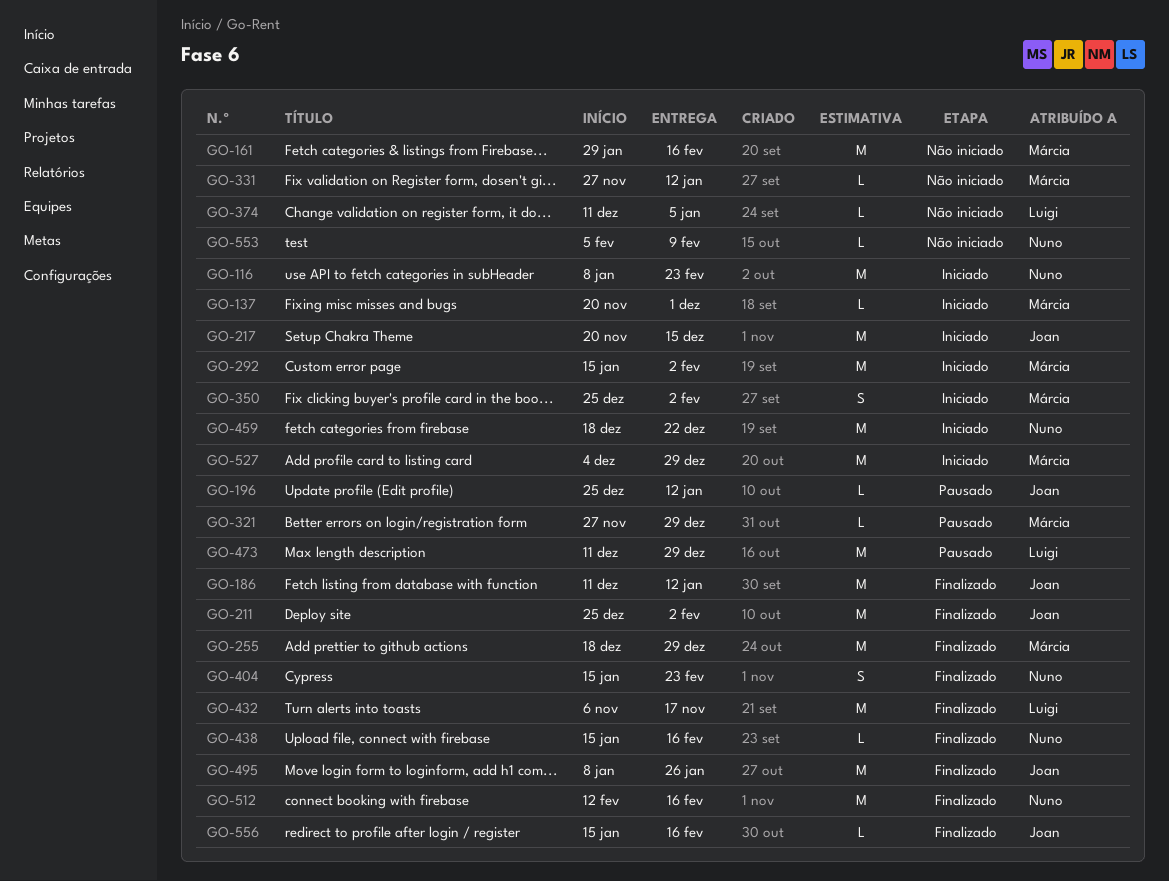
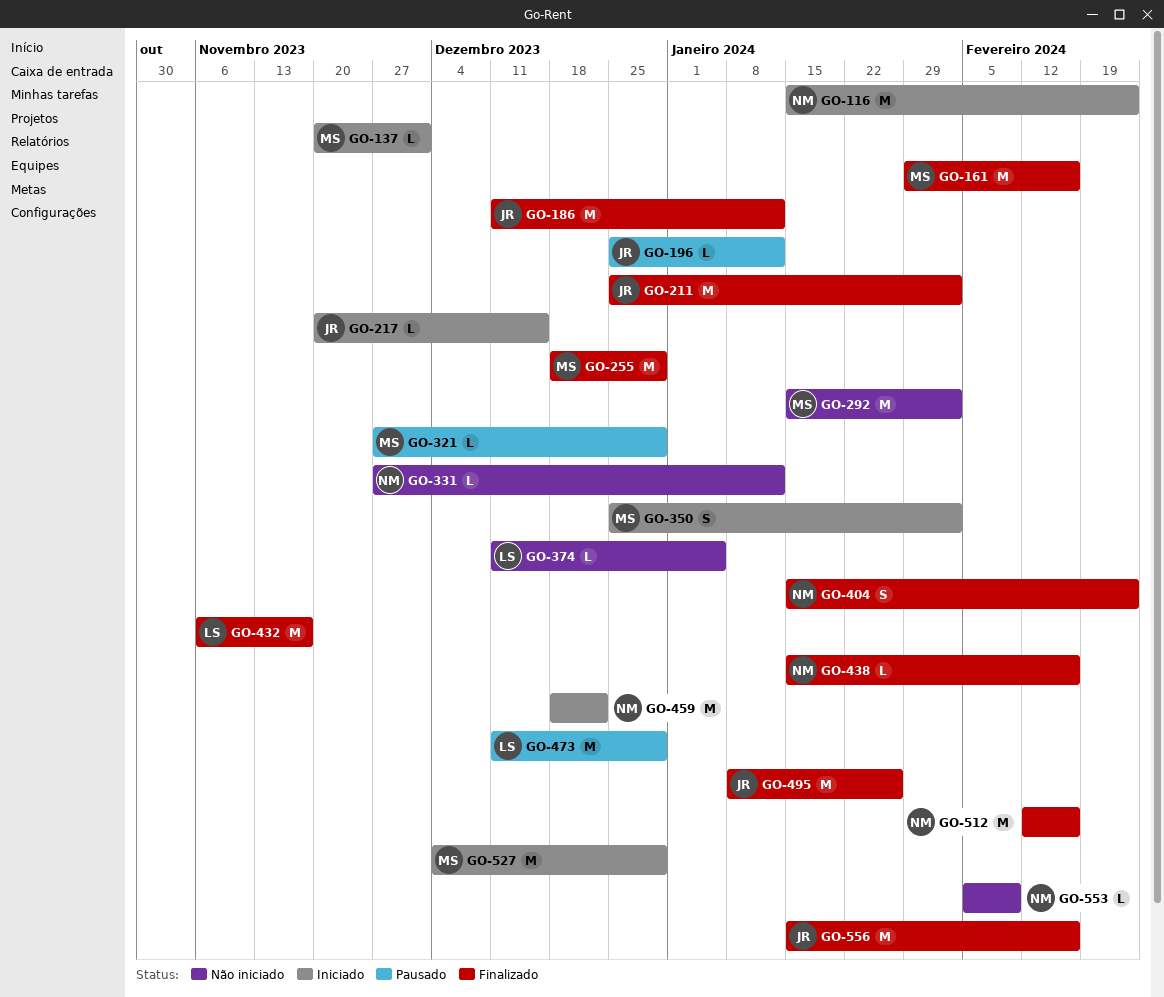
GO-116, start: Jan 8 -> Jan 15
GO-161, status: Não iniciado -> Finalizado
GO-217, estimate: M -> L
GO-292, status: Iniciado -> Não iniciado
GO-331, owner: Márcia -> Nuno
GO-556, estimate: L -> M

